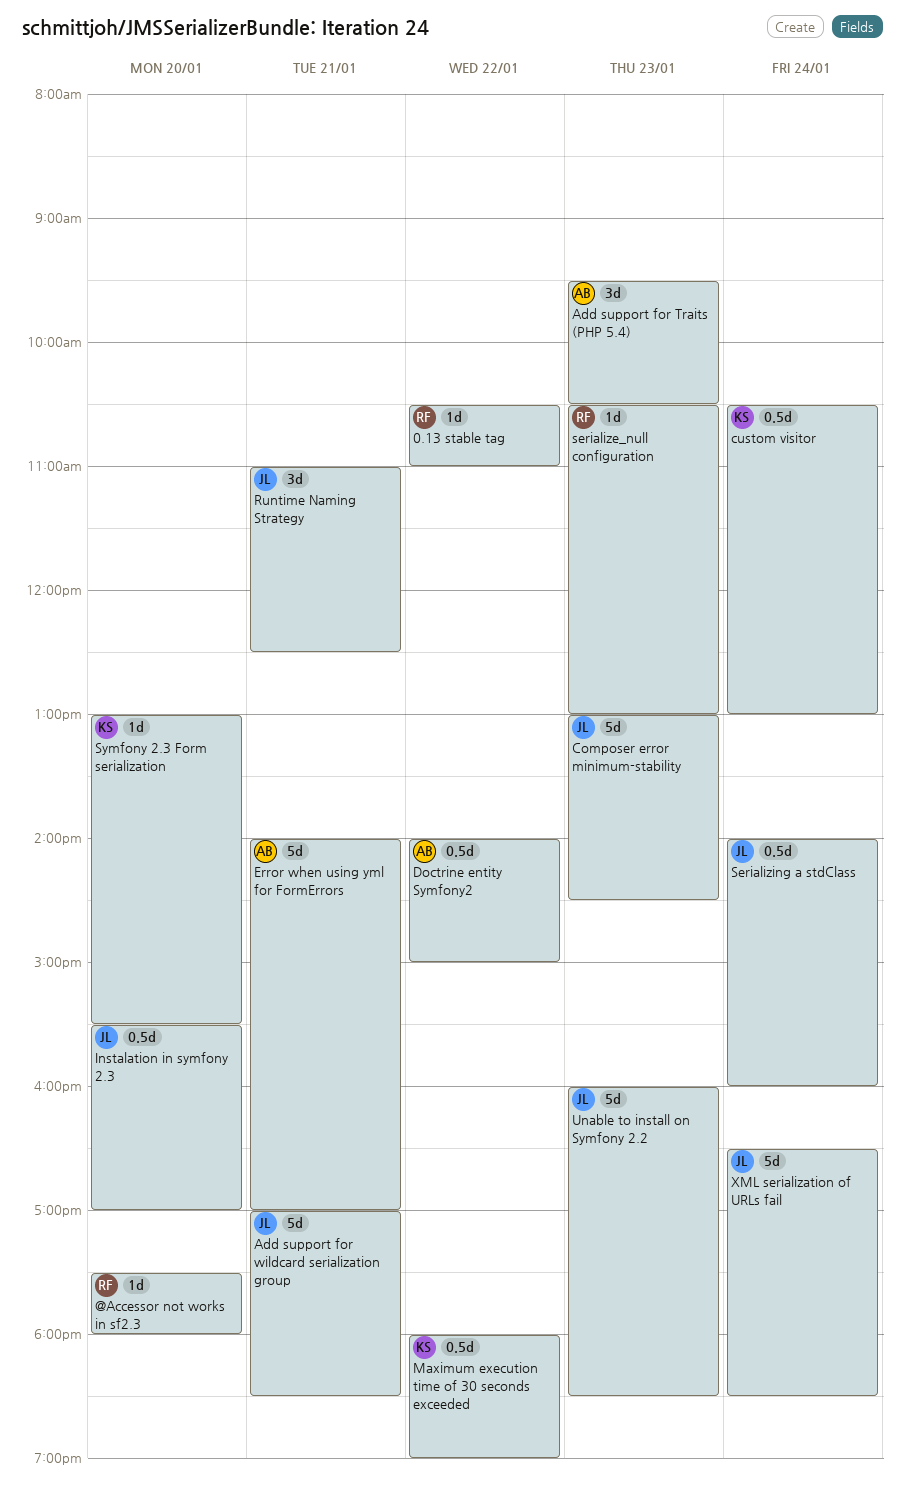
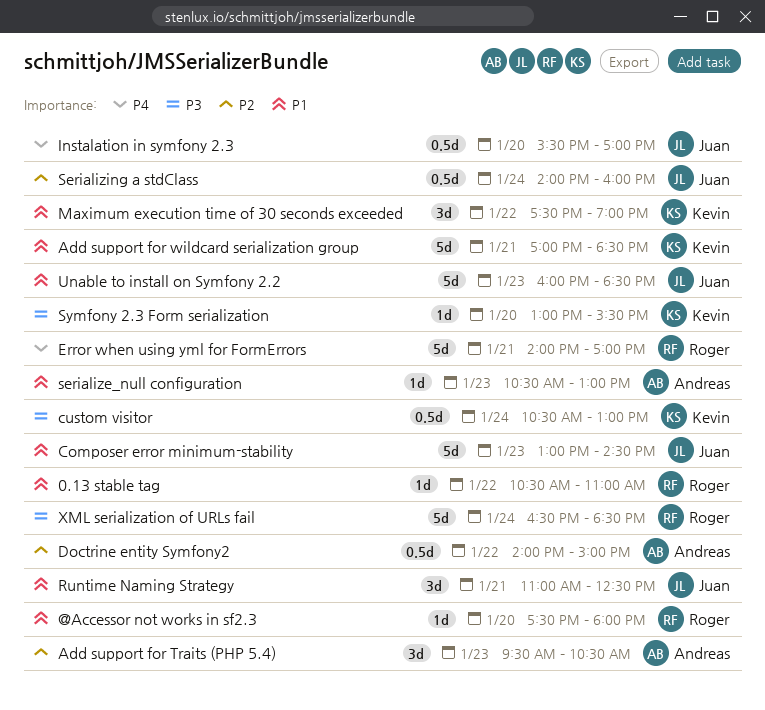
Add support for wildcard serialization group, owner: Juan -> Kevin
Error when using yml for FormErrors, owner: Andreas -> Roger
Maximum execution time of 30 seconds exceeded, estimate: 0.5d -> 3d
Maximum execution time of 30 seconds exceeded, begins: 18:00 -> 17:30
serialize_null configuration, owner: Roger -> Andreas
XML serialization of URLs fail, owner: Juan -> Roger

